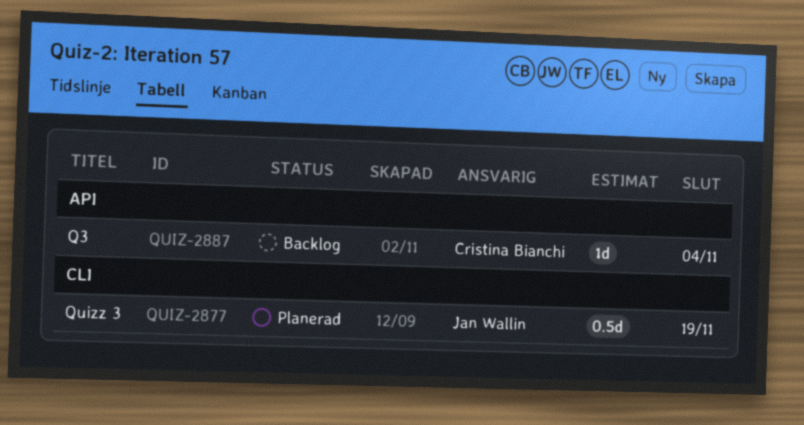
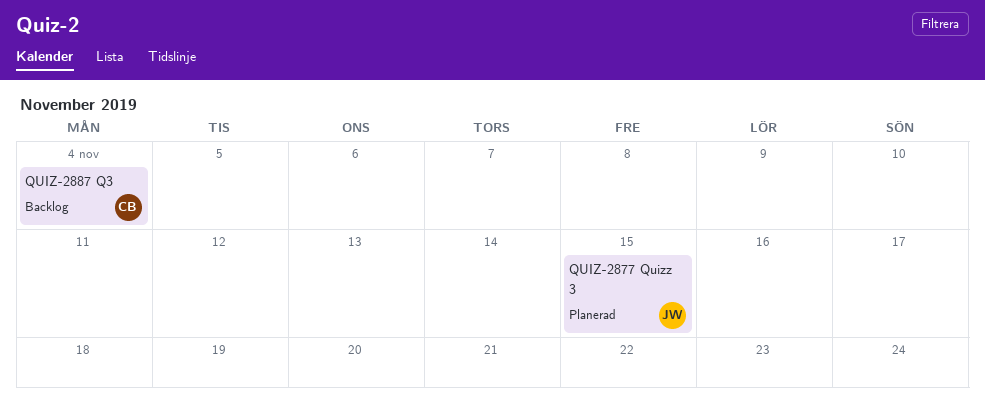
QUIZ-2877, due: Nov 19 -> Nov 15

